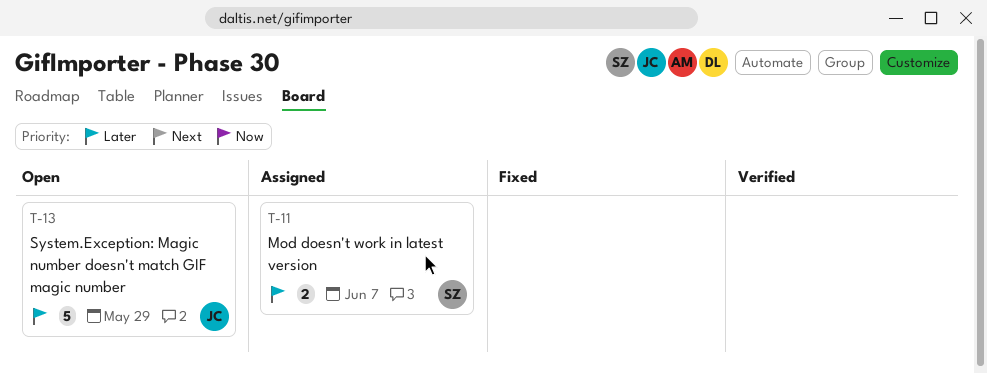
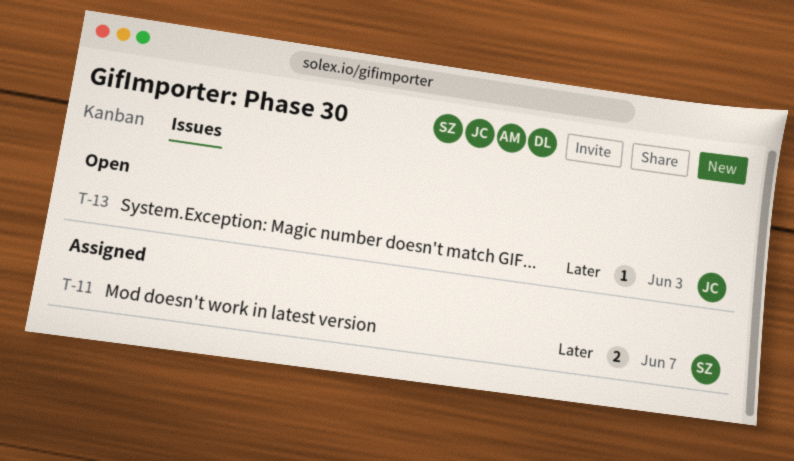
T-13, estimate: 5 -> 1
T-13, due: May 29 -> Jun 3

